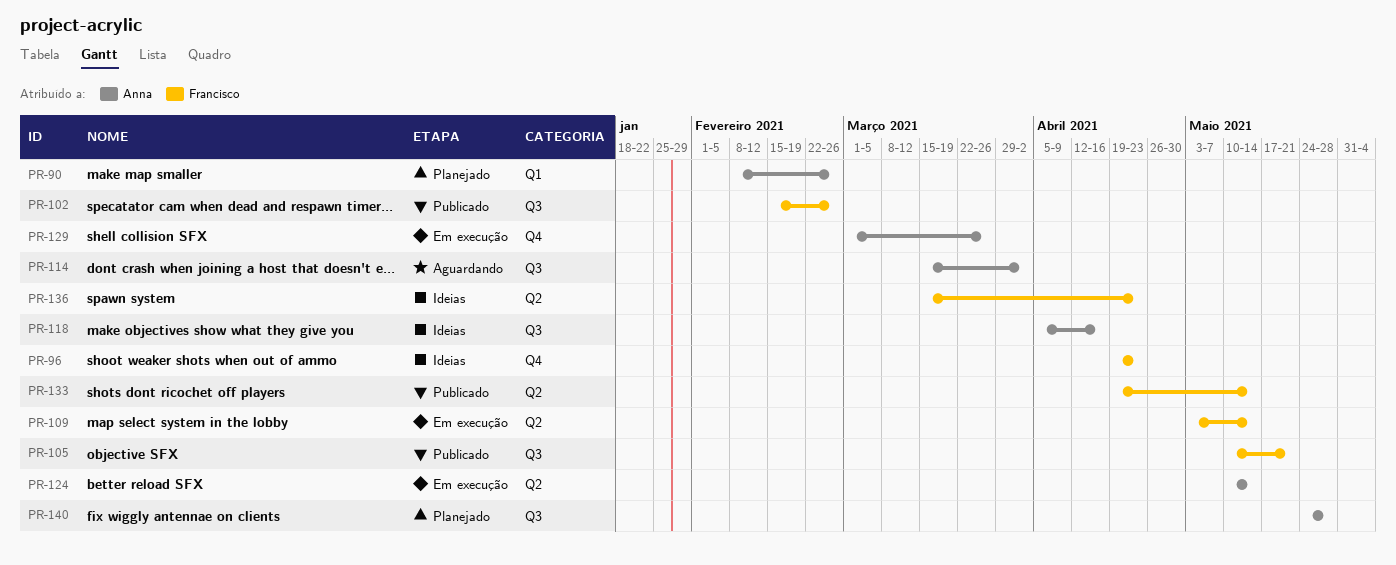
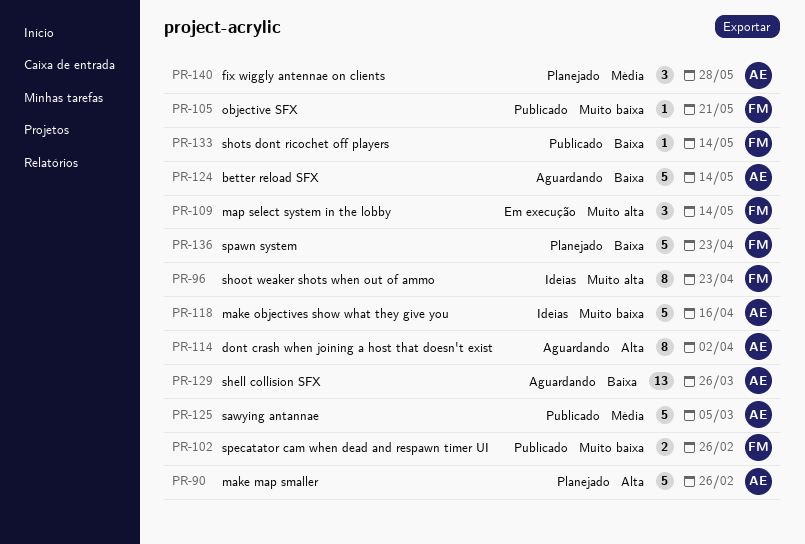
PR-124, status: Em execução -> Aguardando
PR-125: none -> present
PR-129, status: Em execução -> Aguardando
PR-136, status: Ideias -> Planejado

